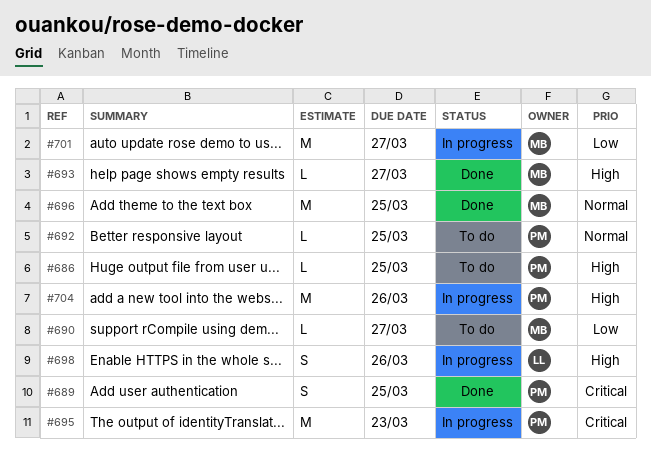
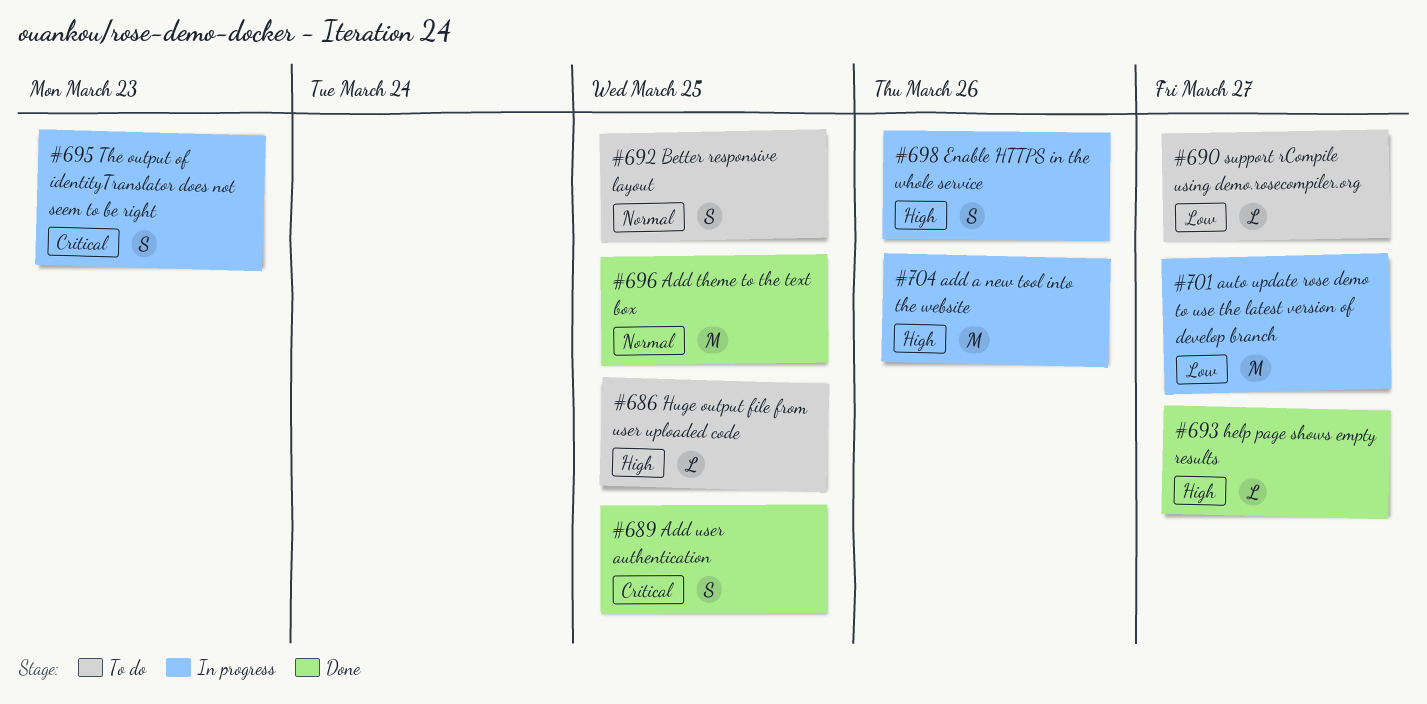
#692, estimate: L -> S
#695, estimate: M -> S

